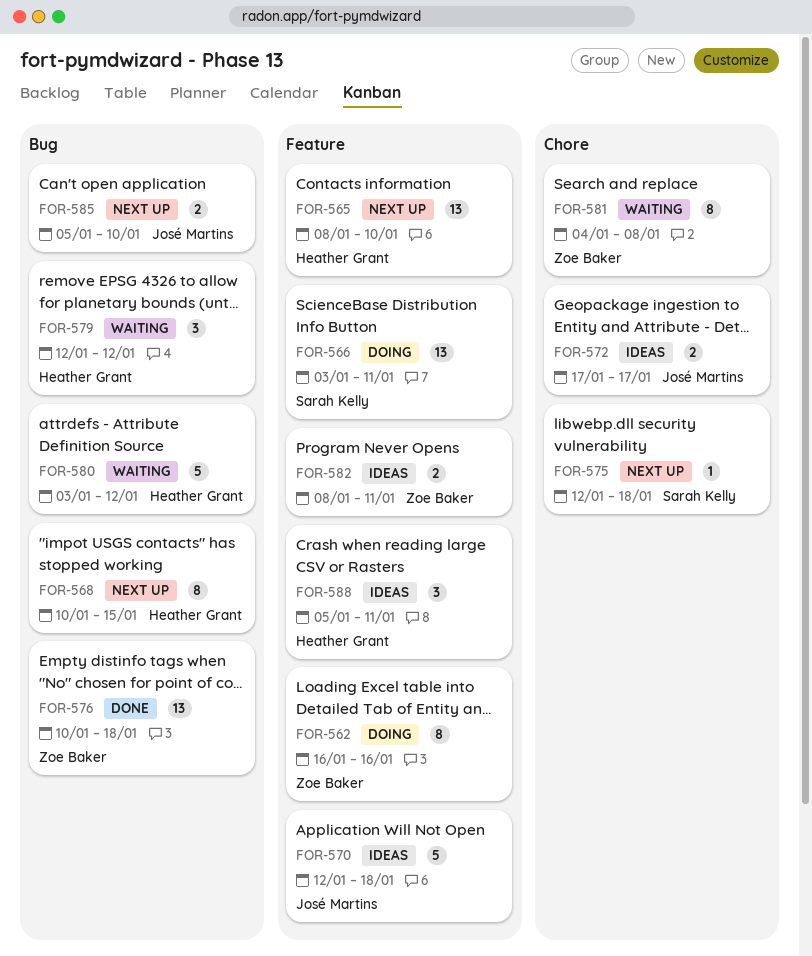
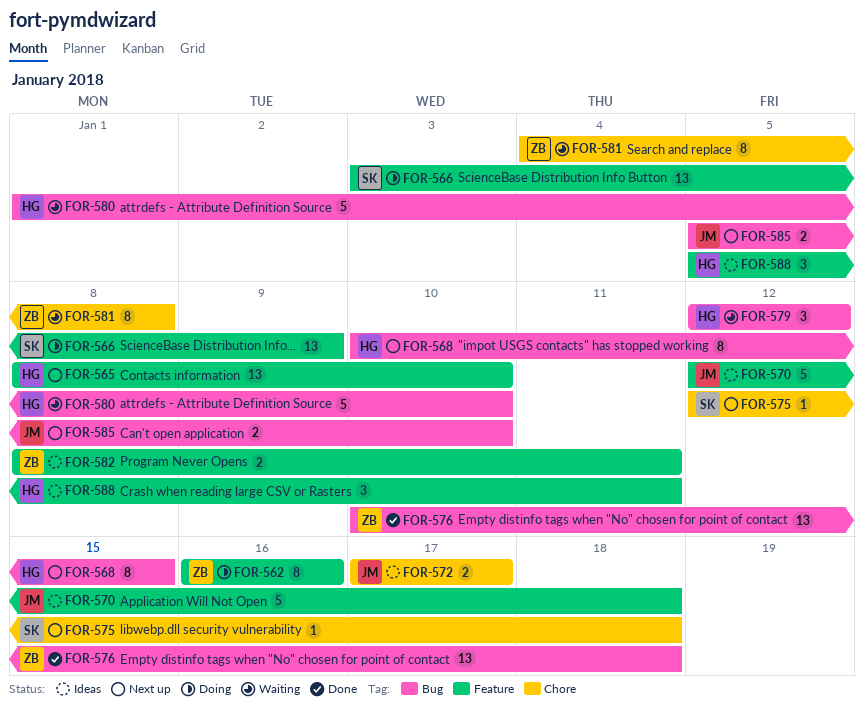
FOR-566, due: Jan 11 -> Jan 9
FOR-580, start: Jan 3 -> Jan 1
FOR-580, due: Jan 12 -> Jan 10

